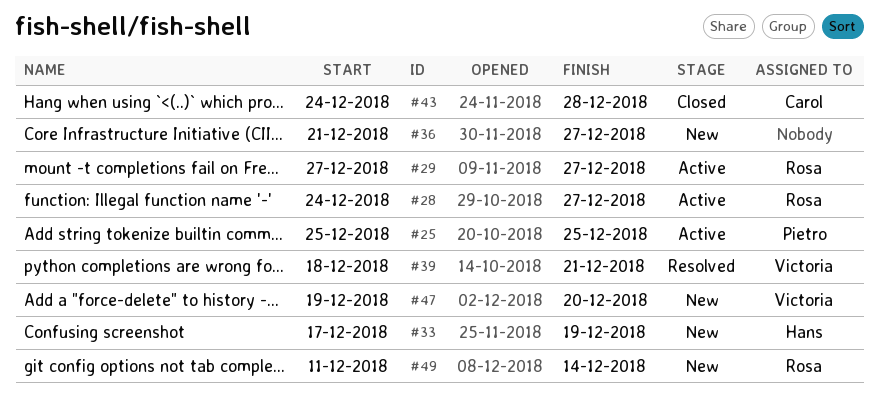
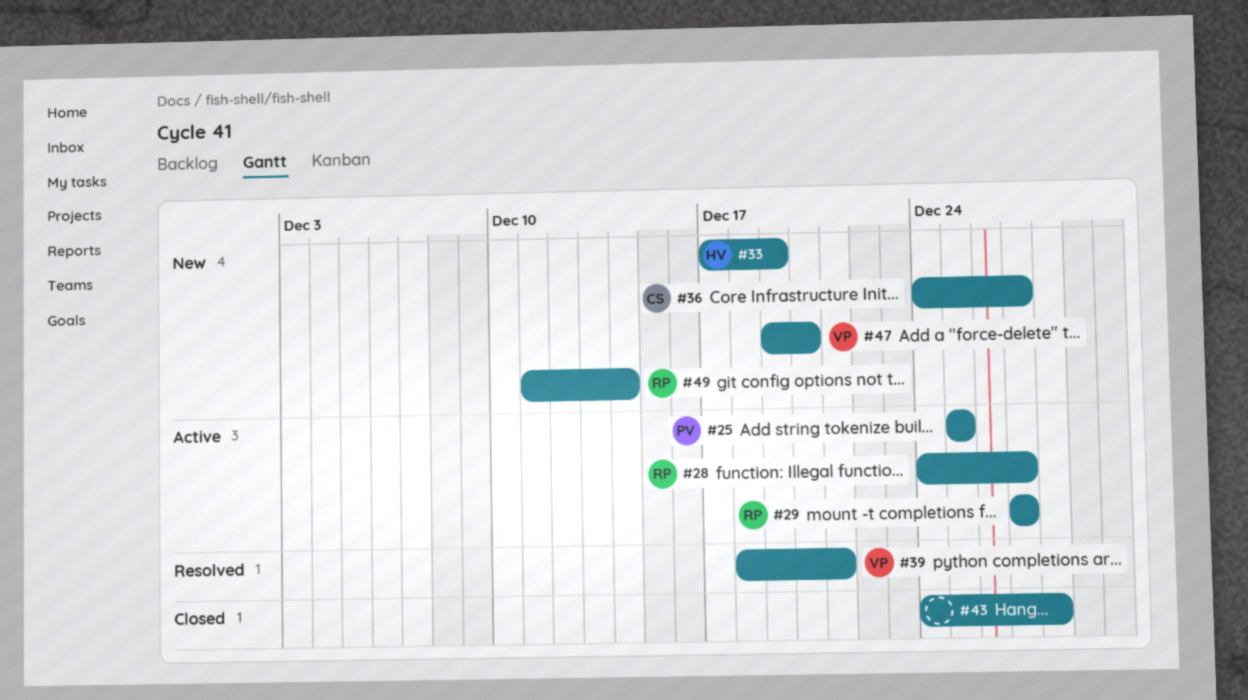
#36, owner: none -> Carol
#36, start: Dec 21 -> Dec 24
#43, owner: Carol -> none

